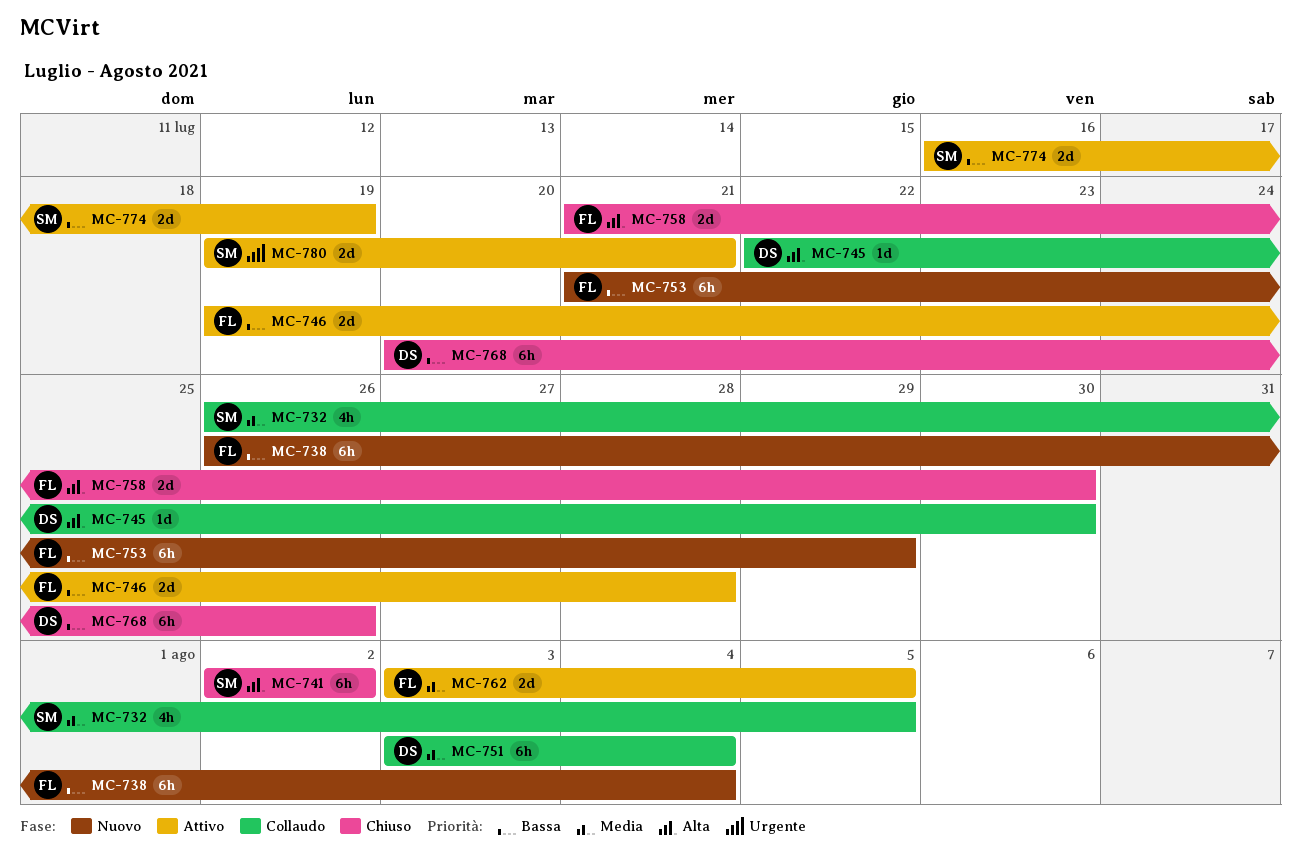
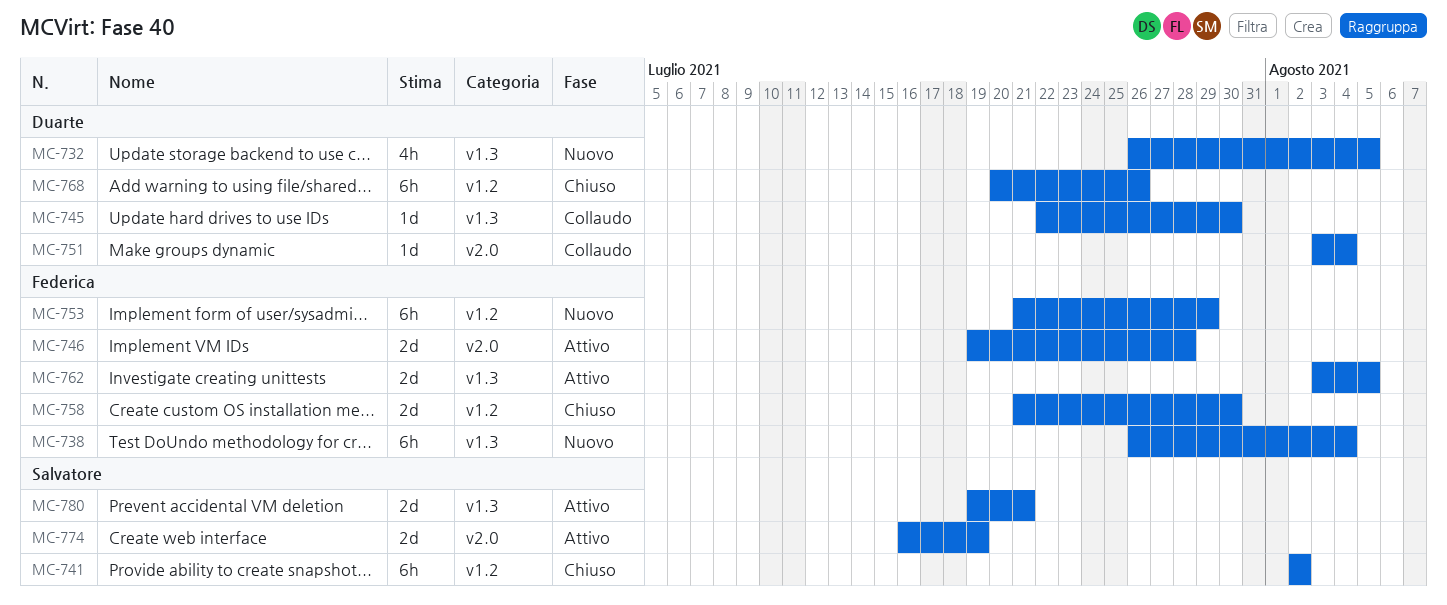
MC-732, status: Collaudo -> Nuovo
MC-732, owner: Salvatore -> Duarte
MC-751, estimate: 6h -> 1d

